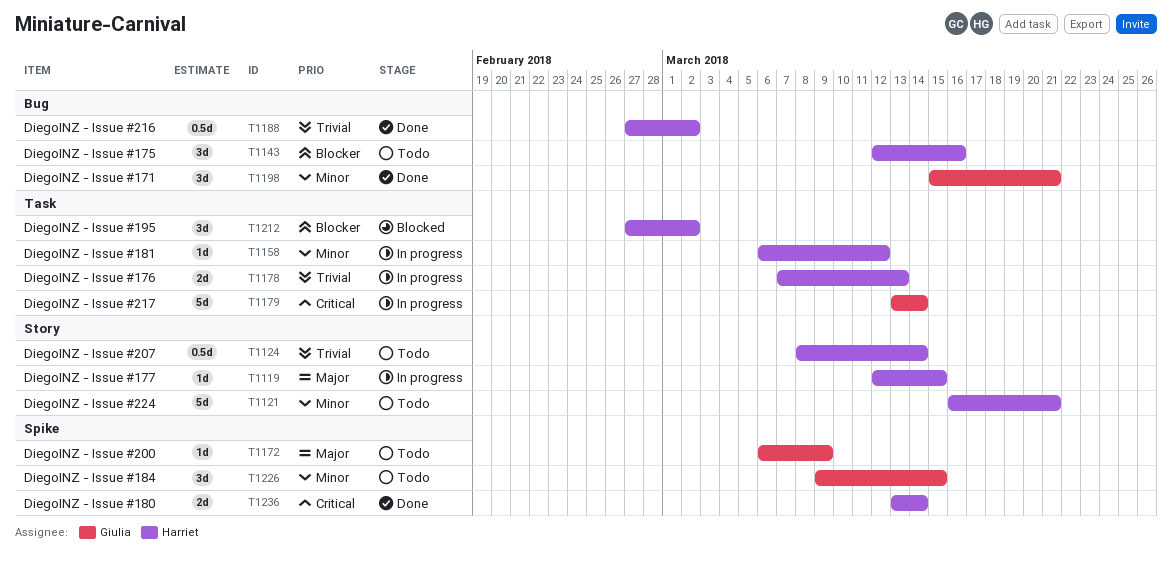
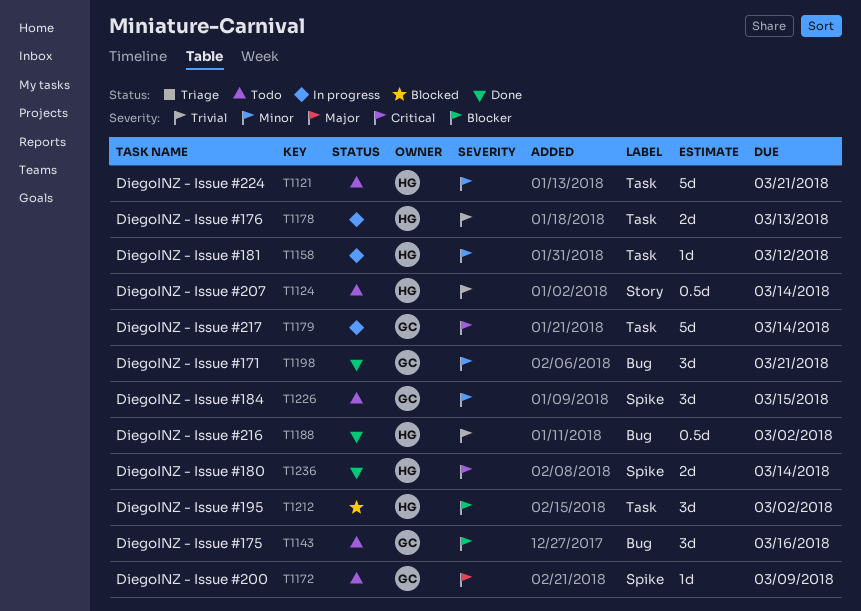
T1119: present -> none
T1121, label: Story -> Task
T1143, owner: Harriet -> Giulia

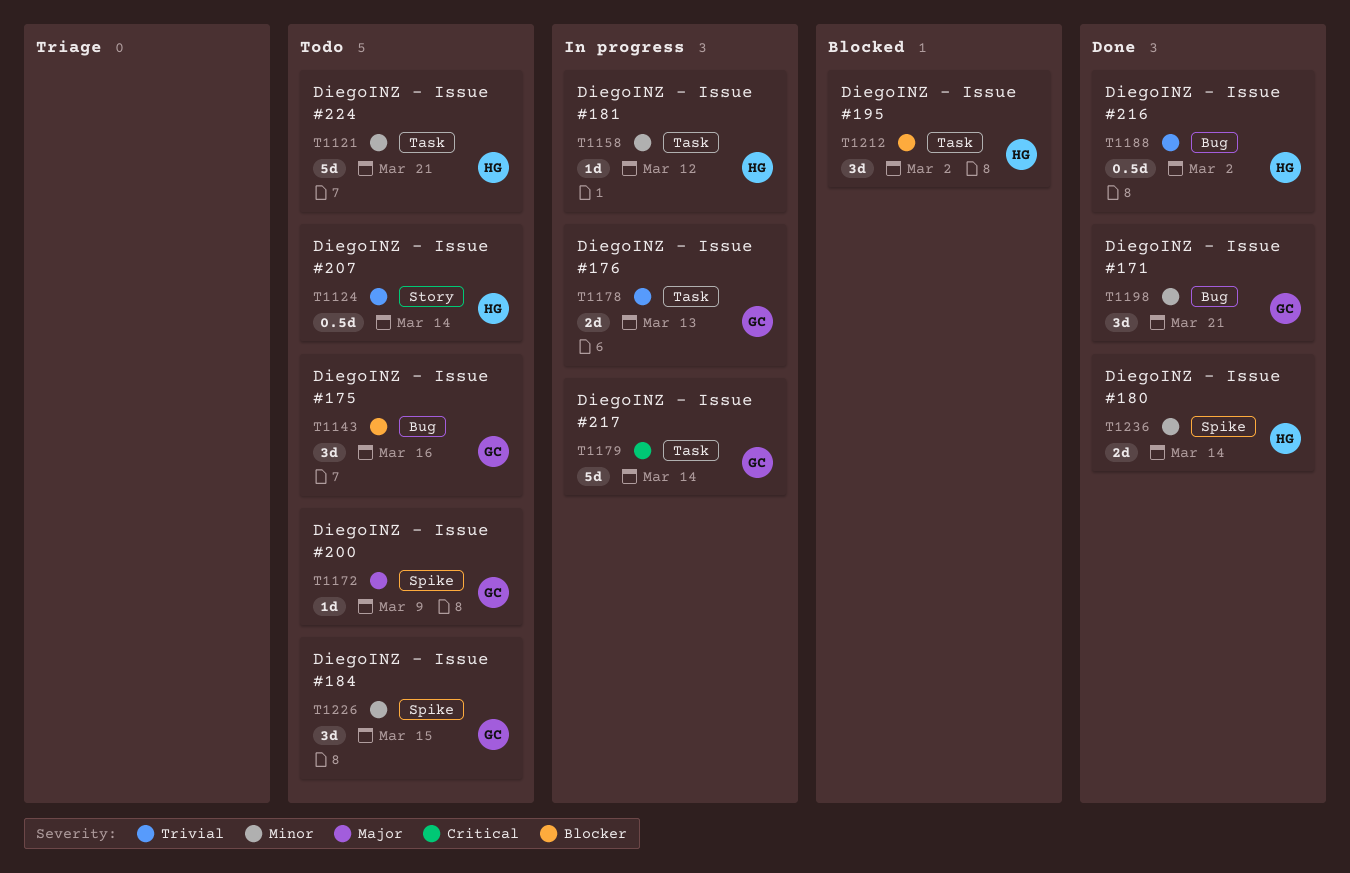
T1178, owner: HG -> GC
T1236, priority: Critical -> Minor

